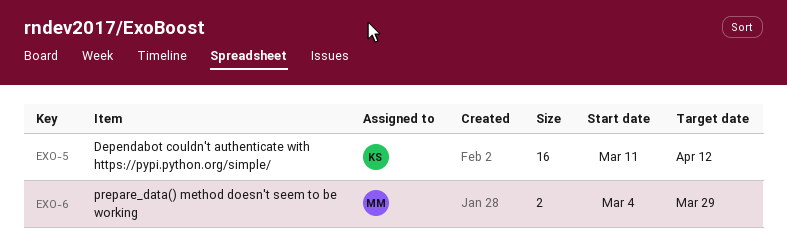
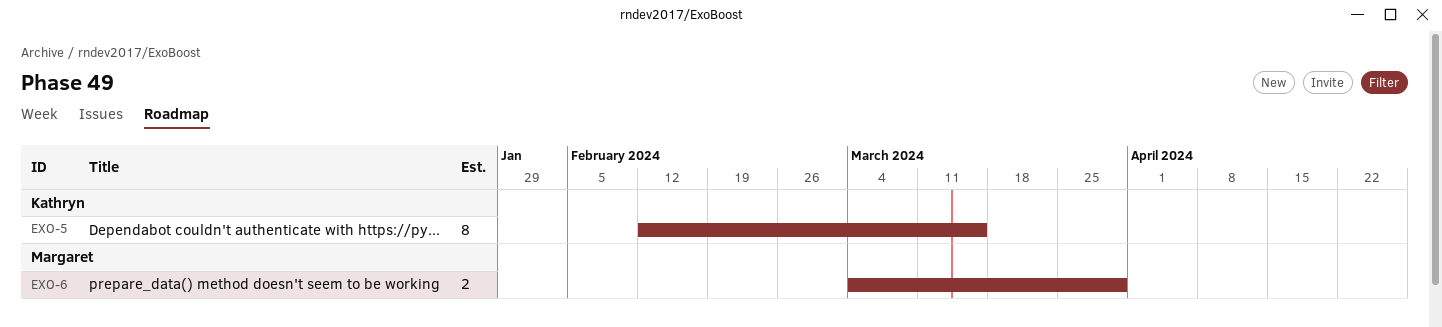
EXO-5, estimate: 16 -> 8
EXO-5, start: Mar 11 -> Feb 12
EXO-5, due: Apr 12 -> Mar 15

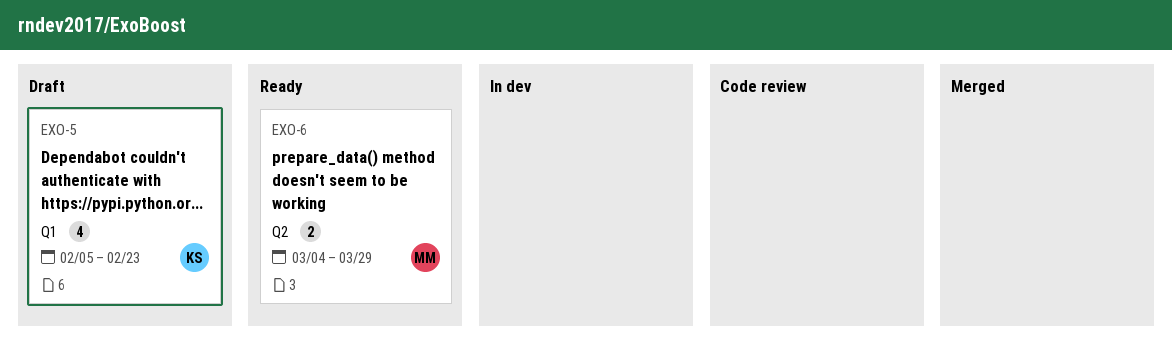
EXO-5, estimate: 8 -> 4
EXO-5, start: Feb 12 -> Feb 5
EXO-5, due: Mar 15 -> Feb 23

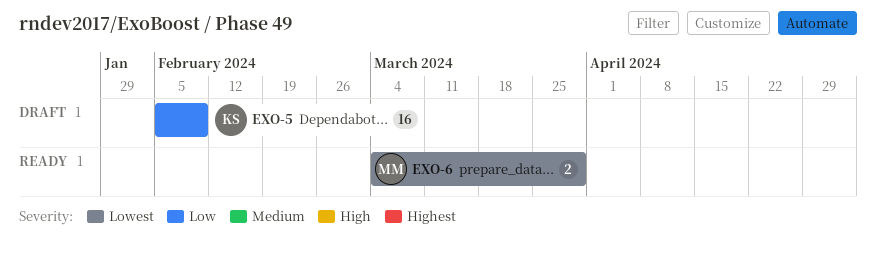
EXO-5, estimate: 4 -> 16
EXO-5, due: Feb 23 -> Feb 9

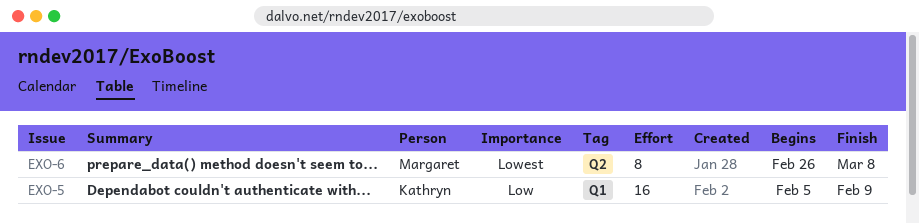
EXO-6, estimate: 2 -> 8
EXO-6, start: Mar 4 -> Feb 26
EXO-6, due: Mar 29 -> Mar 8

